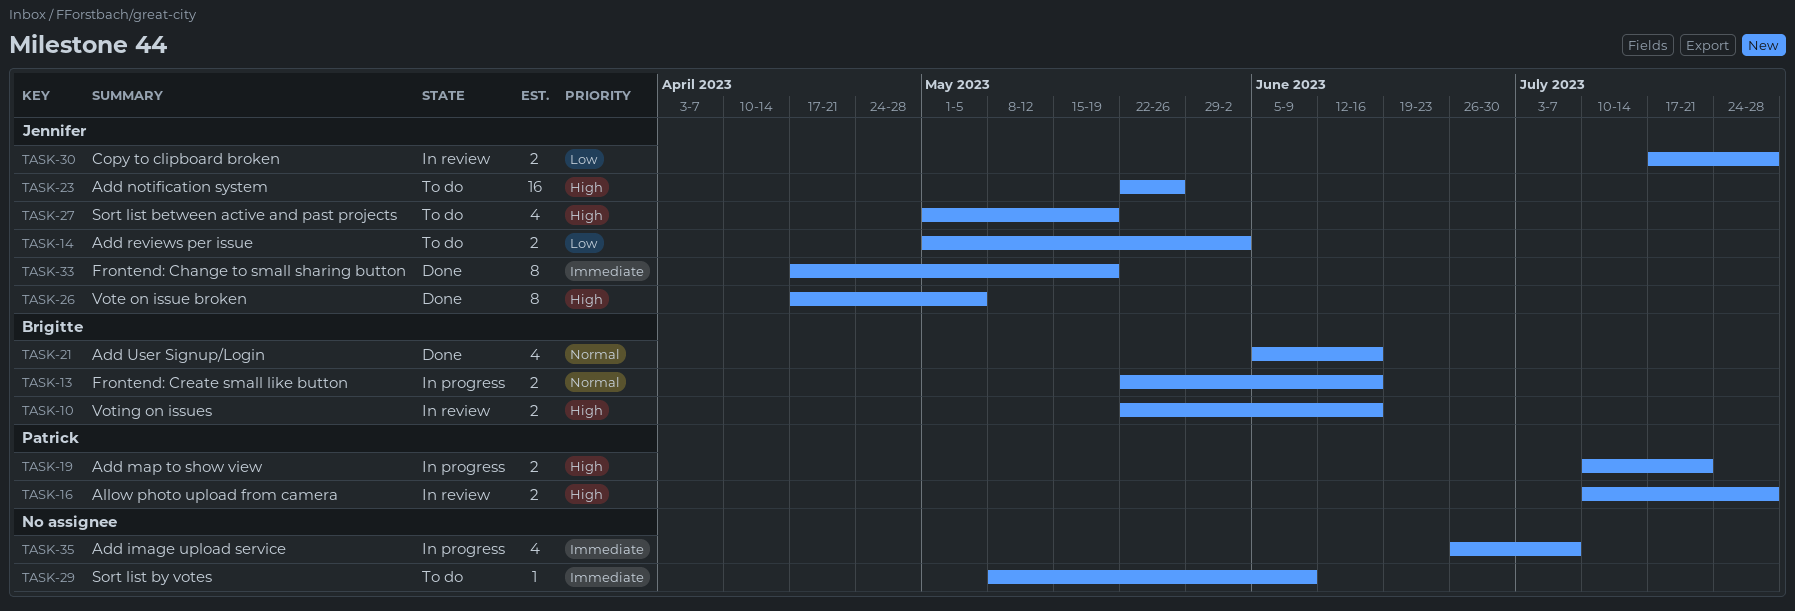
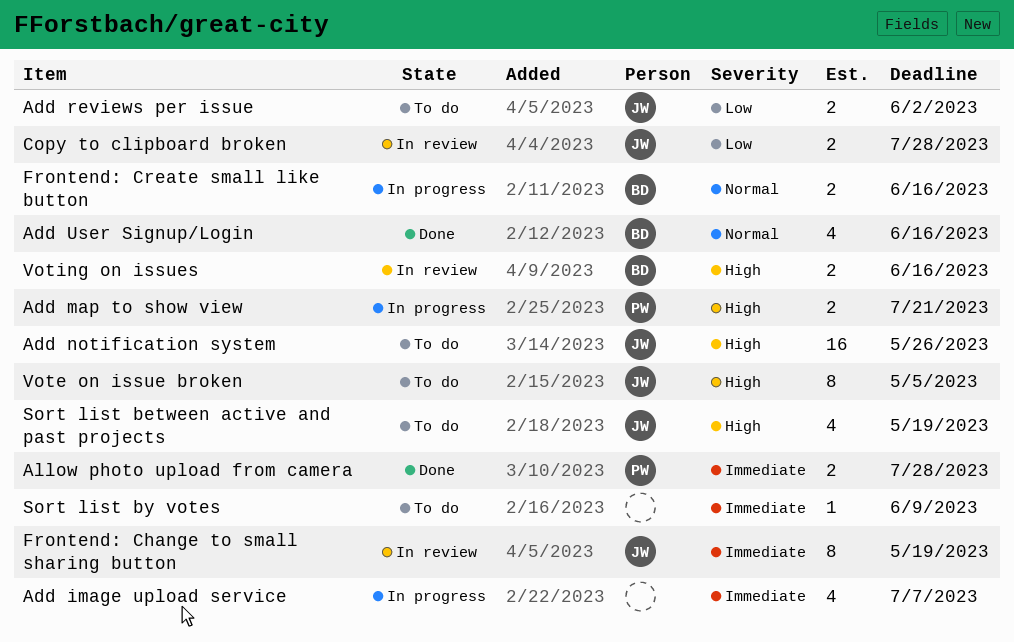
Allow photo upload from camera, status: In review -> Done
Allow photo upload from camera, priority: High -> Immediate
Frontend: Change to small sharing button, status: Done -> In review
Vote on issue broken, status: Done -> To do

